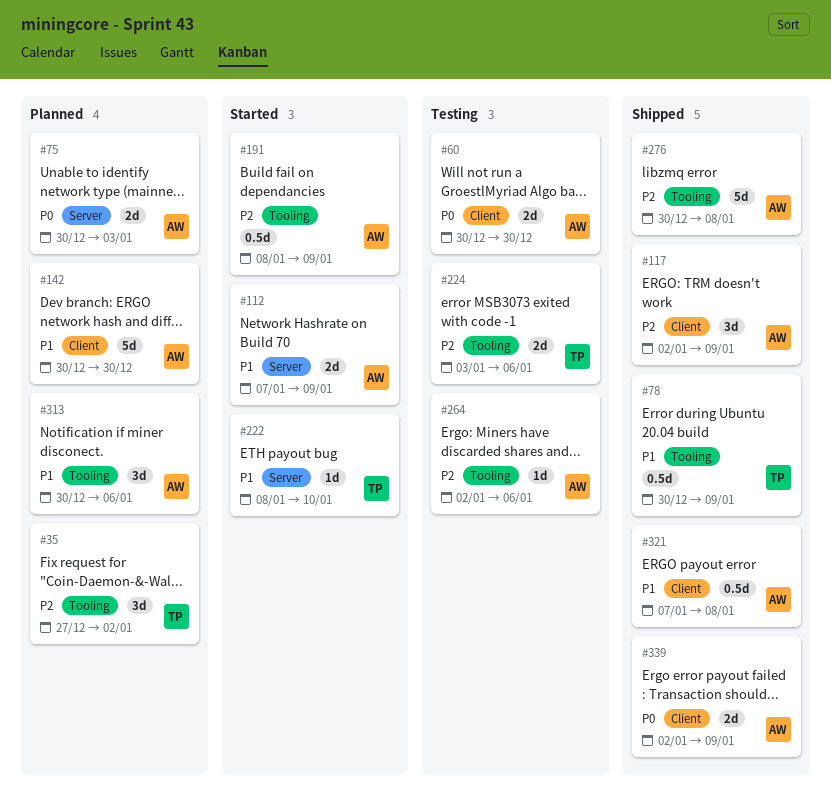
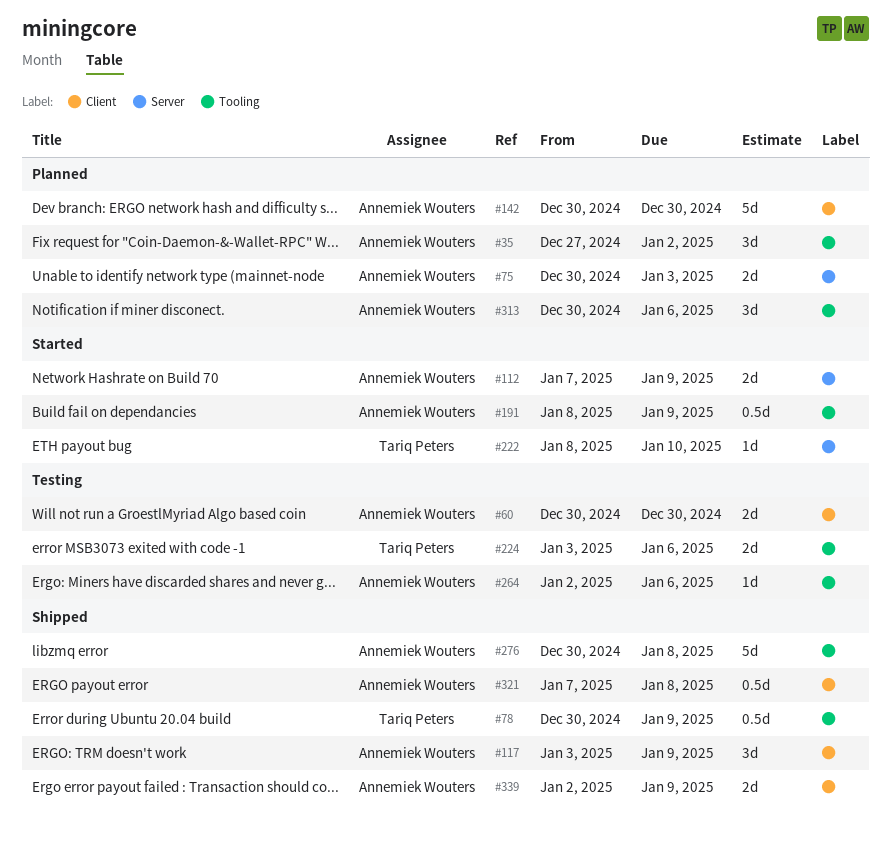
#35, owner: Tariq Peters -> Annemiek Wouters
#117, start: Jan 2 -> Jan 3

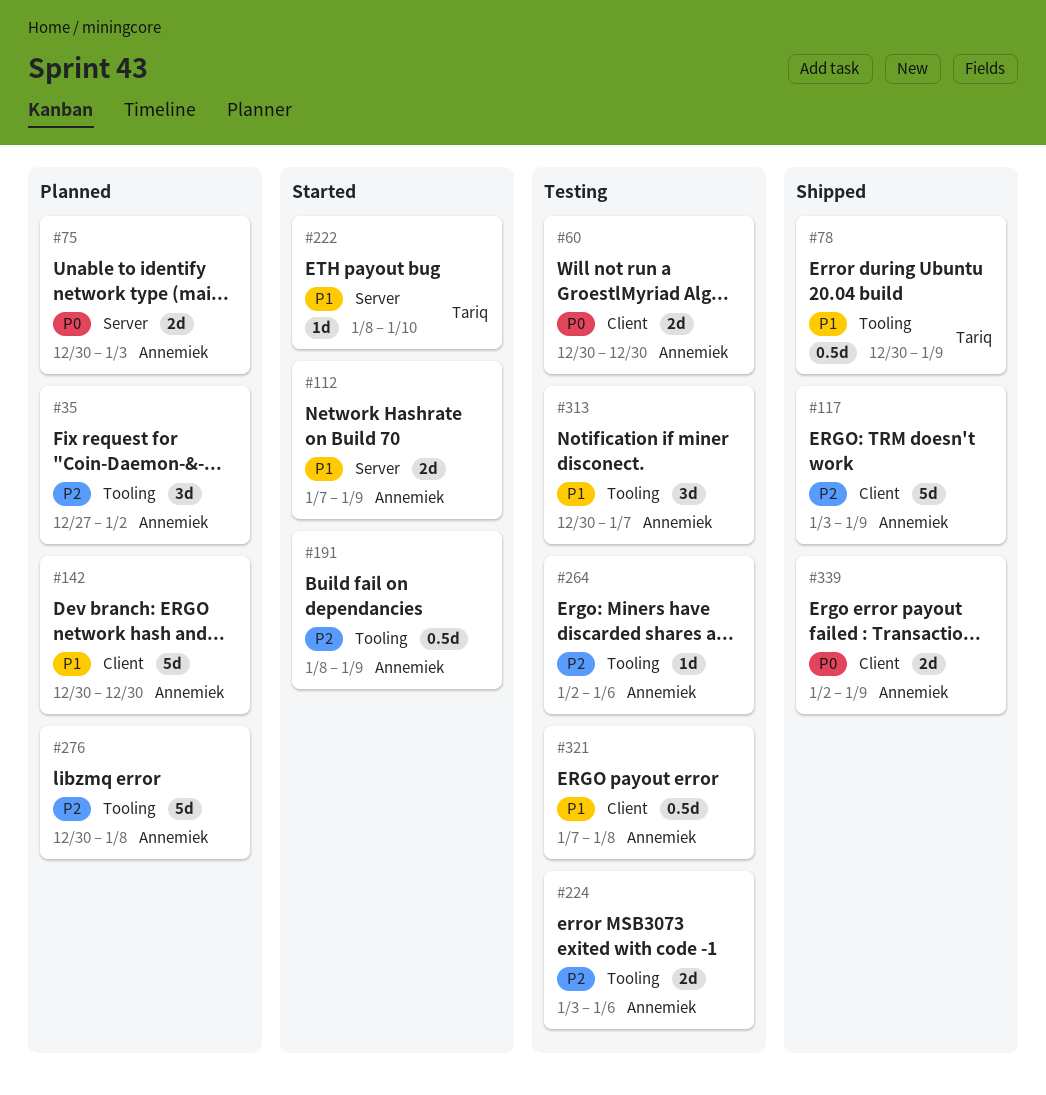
#117, estimate: 3d -> 5d
#224, owner: Tariq Peters -> Annemiek Wouters
#276, status: Shipped -> Planned
#313, status: Planned -> Testing
#313, due: Jan 6 -> Jan 7
#321, status: Shipped -> Testing

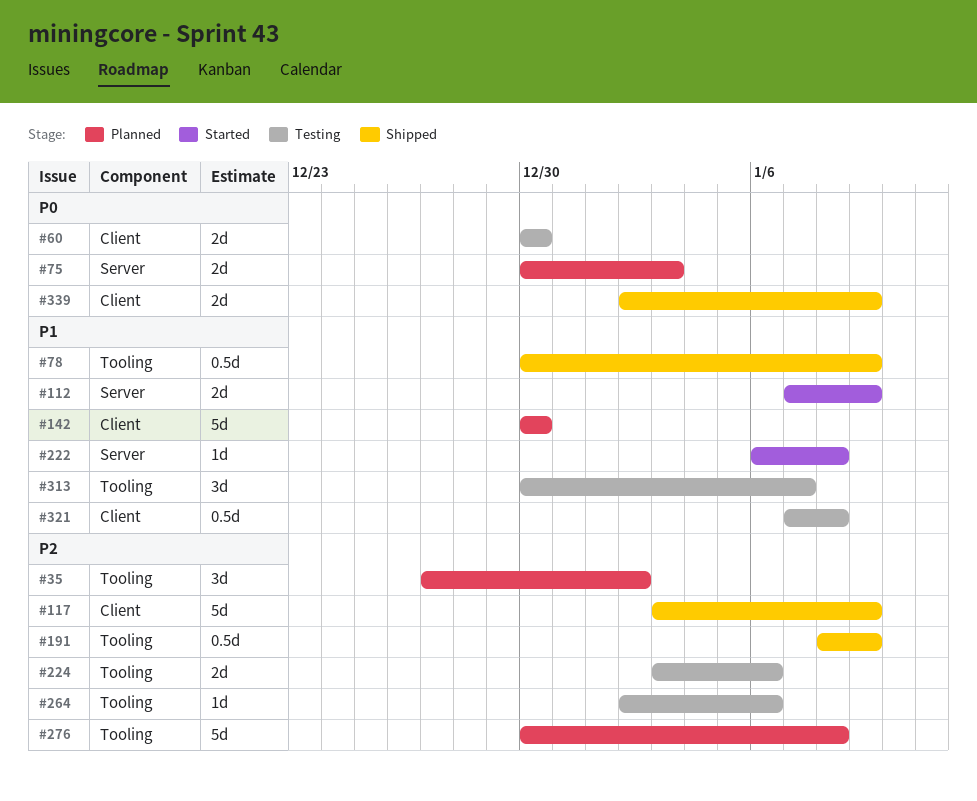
#191, status: Started -> Shipped
#222, start: Jan 8 -> Jan 6
#222, due: Jan 10 -> Jan 8

